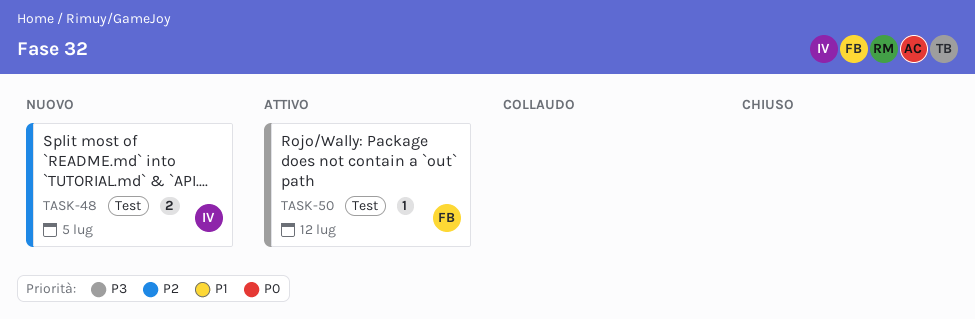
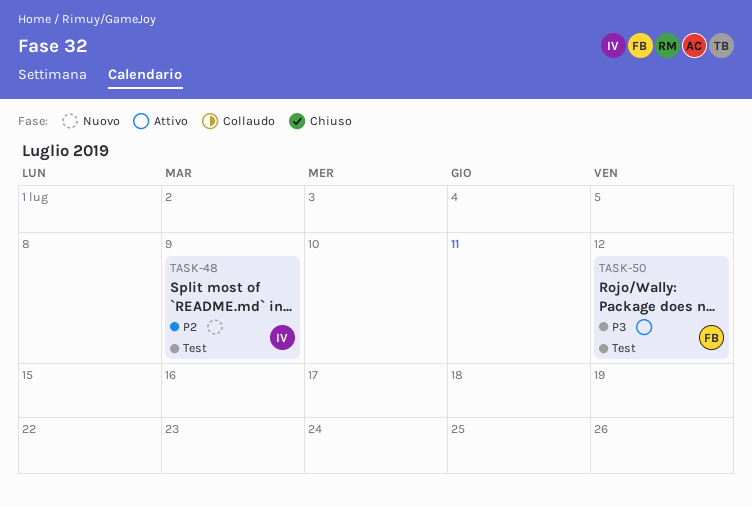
TASK-48, due: Jul 5 -> Jul 9

